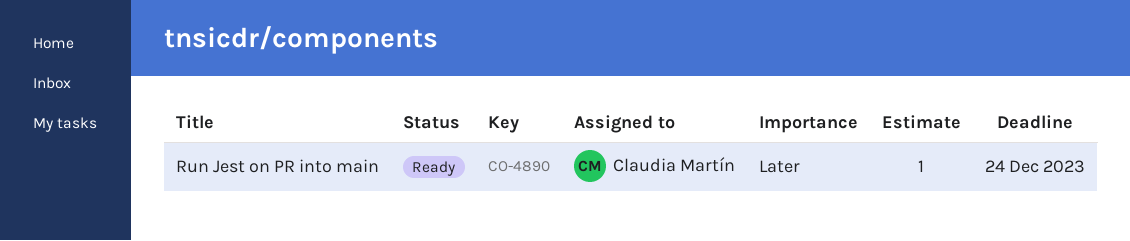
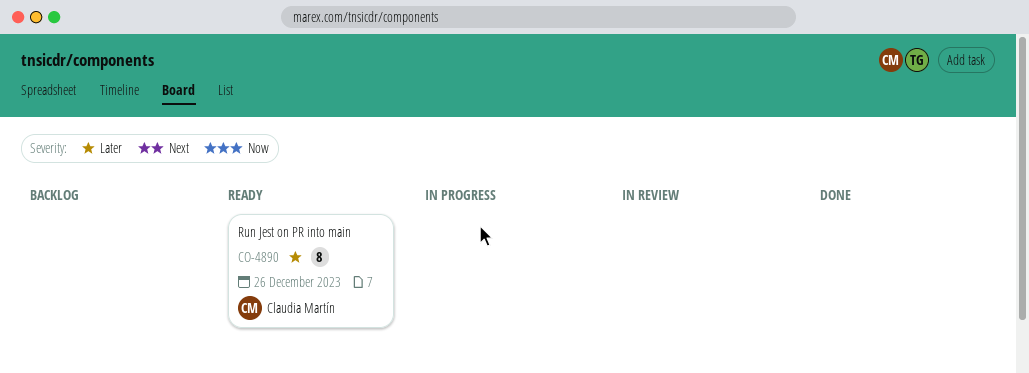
CO-4890, estimate: 1 -> 8
CO-4890, due: Dec 24 -> Dec 26

